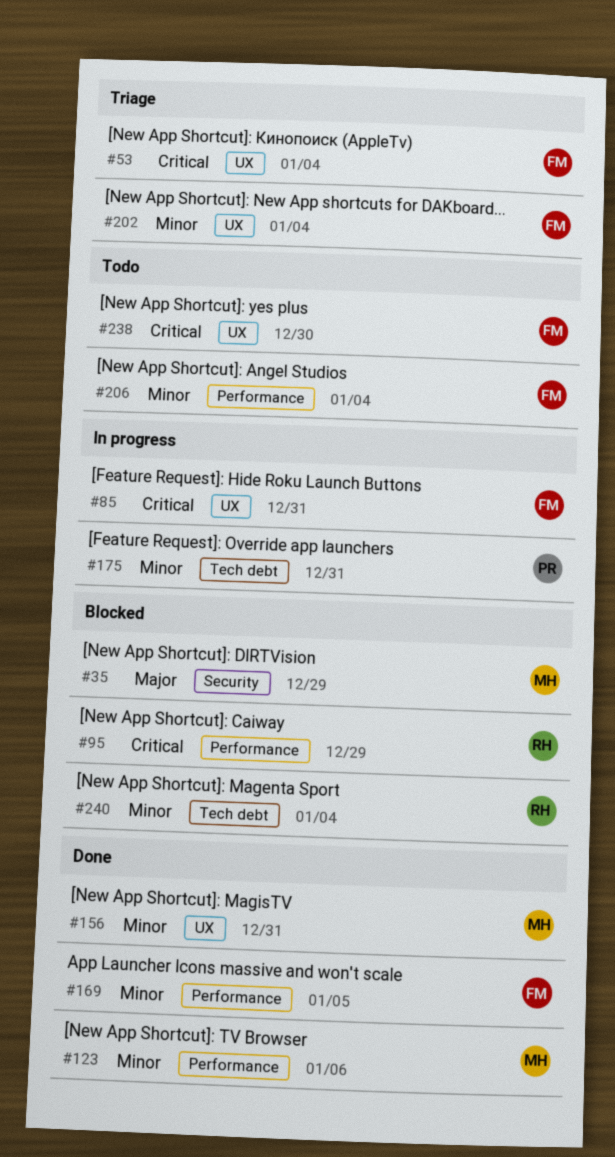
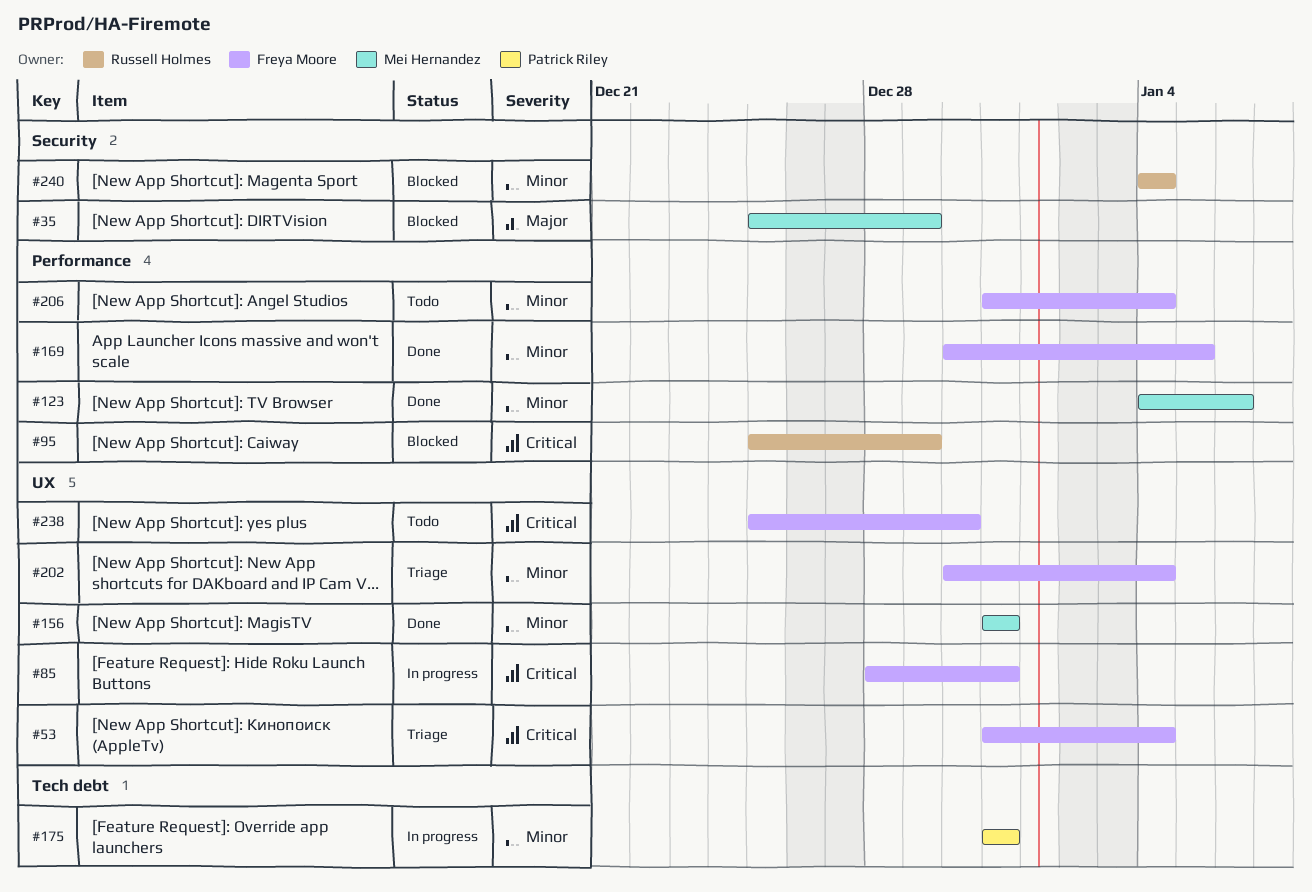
#240, label: Tech debt -> Security

